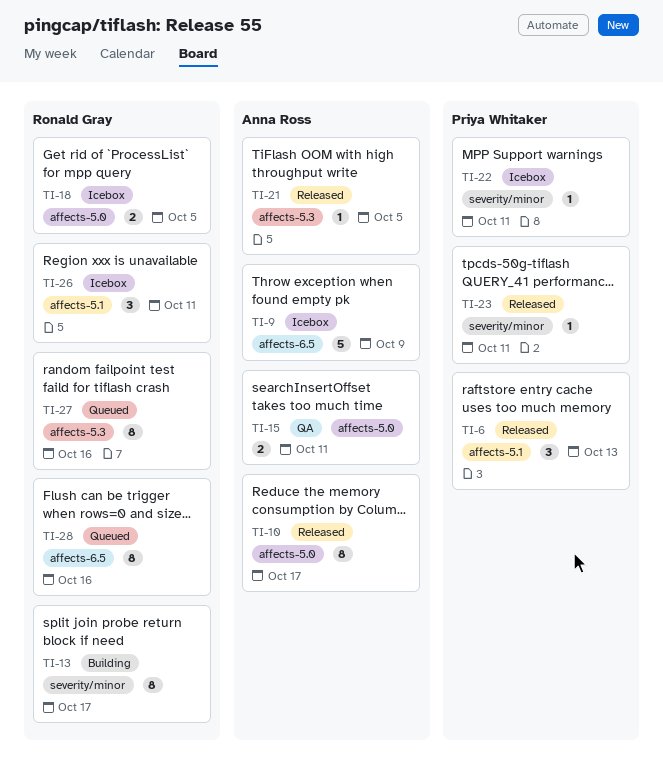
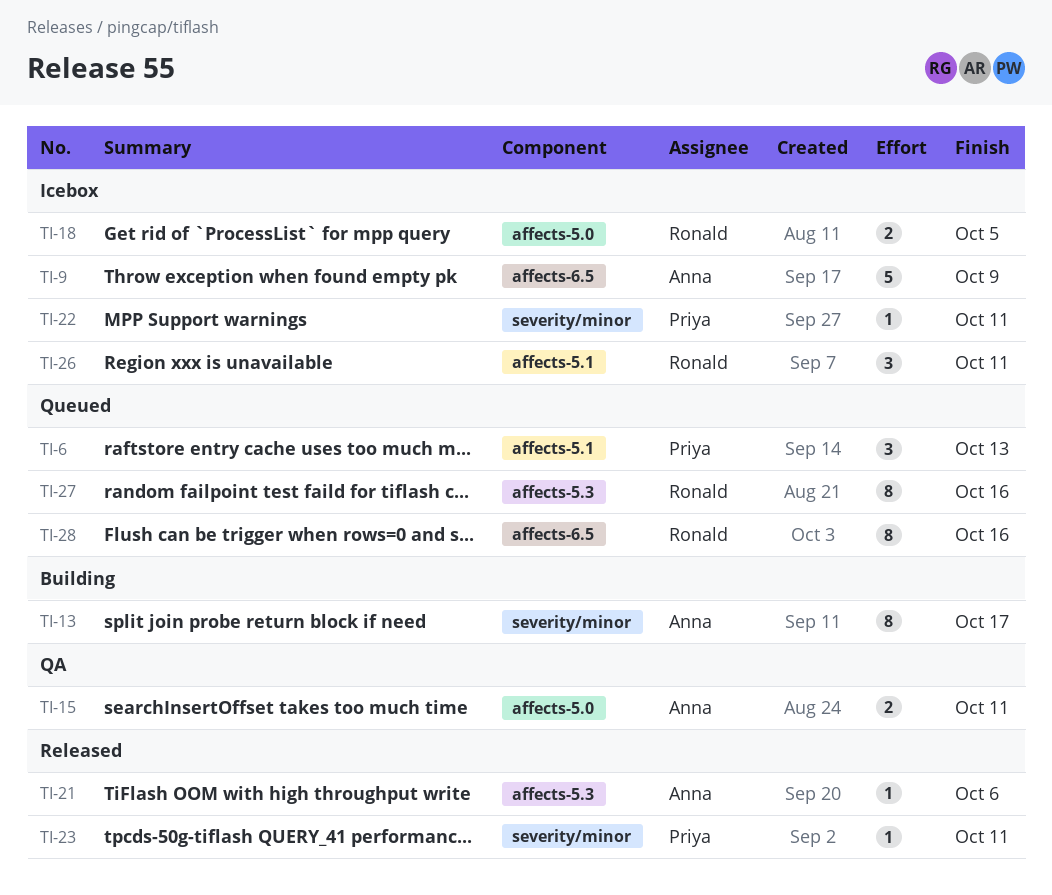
TI-6, status: Released -> Queued
TI-10: present -> none
TI-13, owner: Ronald Gray -> Anna Ross
TI-21, due: Oct 5 -> Oct 6

